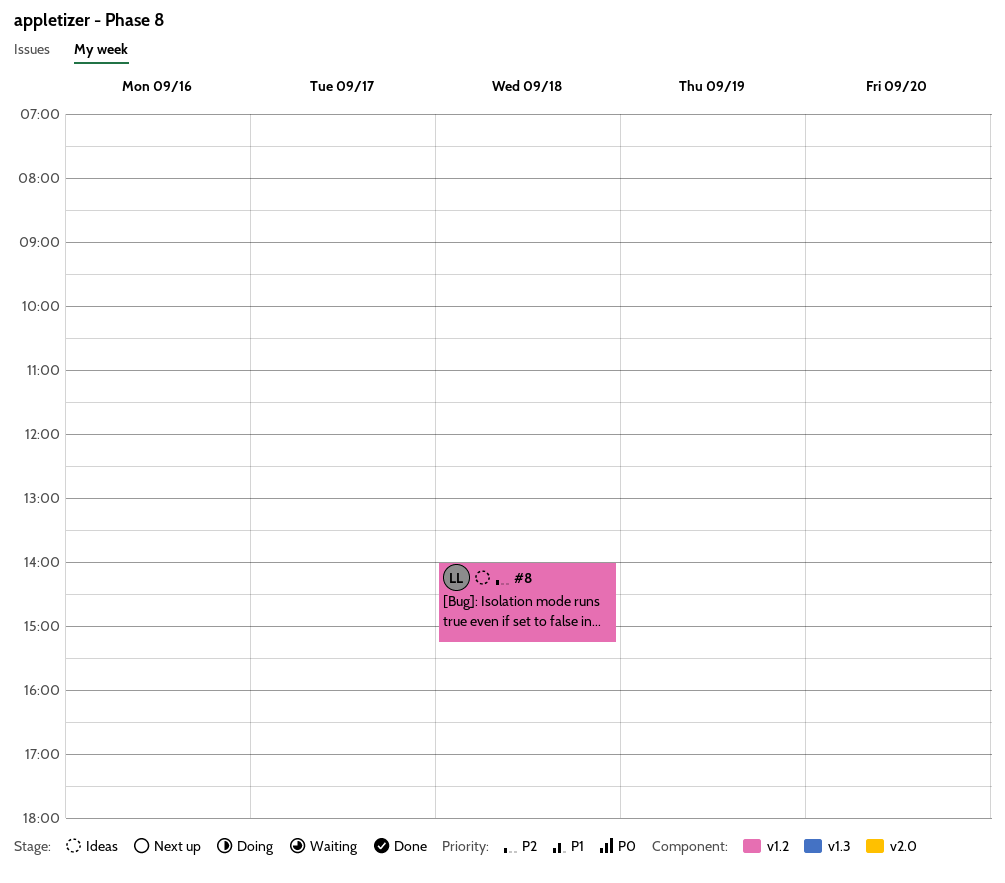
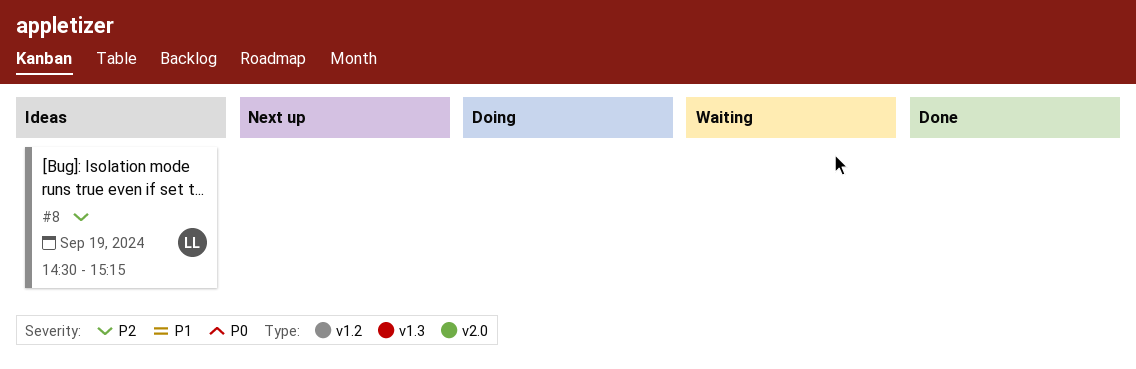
#8, day: Sep 18 -> Sep 19
#8, begins: 14:00 -> 14:30

